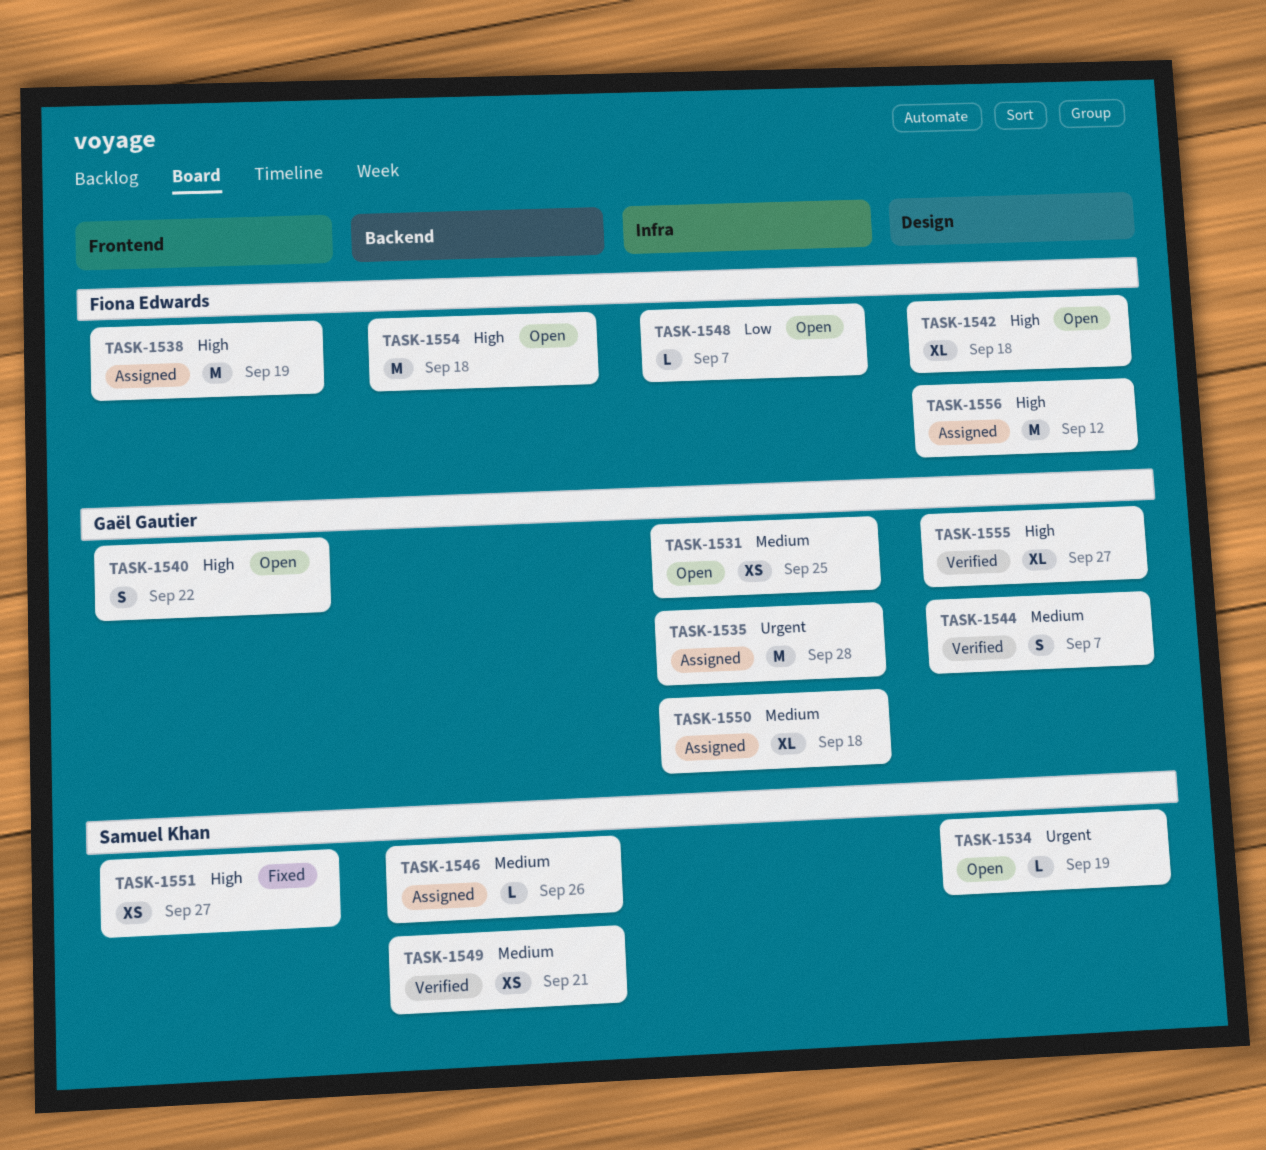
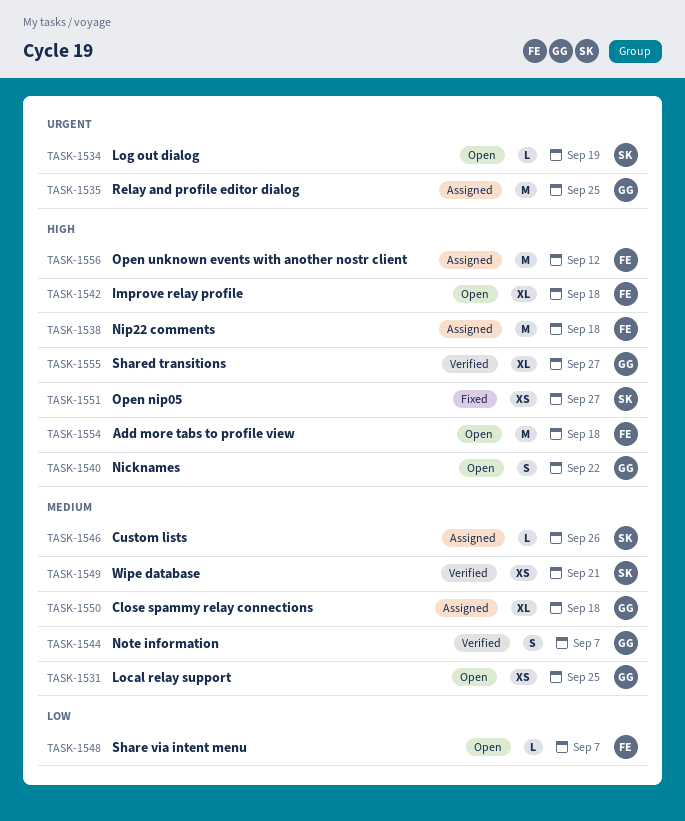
TASK-1535, due: Sep 28 -> Sep 25
TASK-1538, due: Sep 19 -> Sep 18

